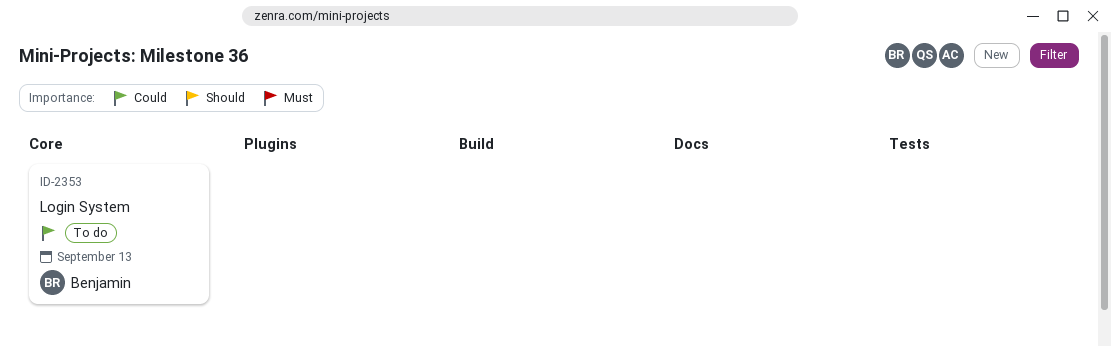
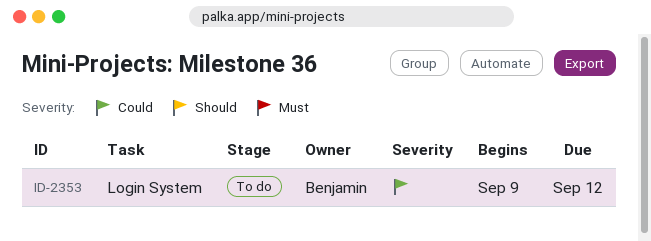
ID-2353, due: Sep 13 -> Sep 12

